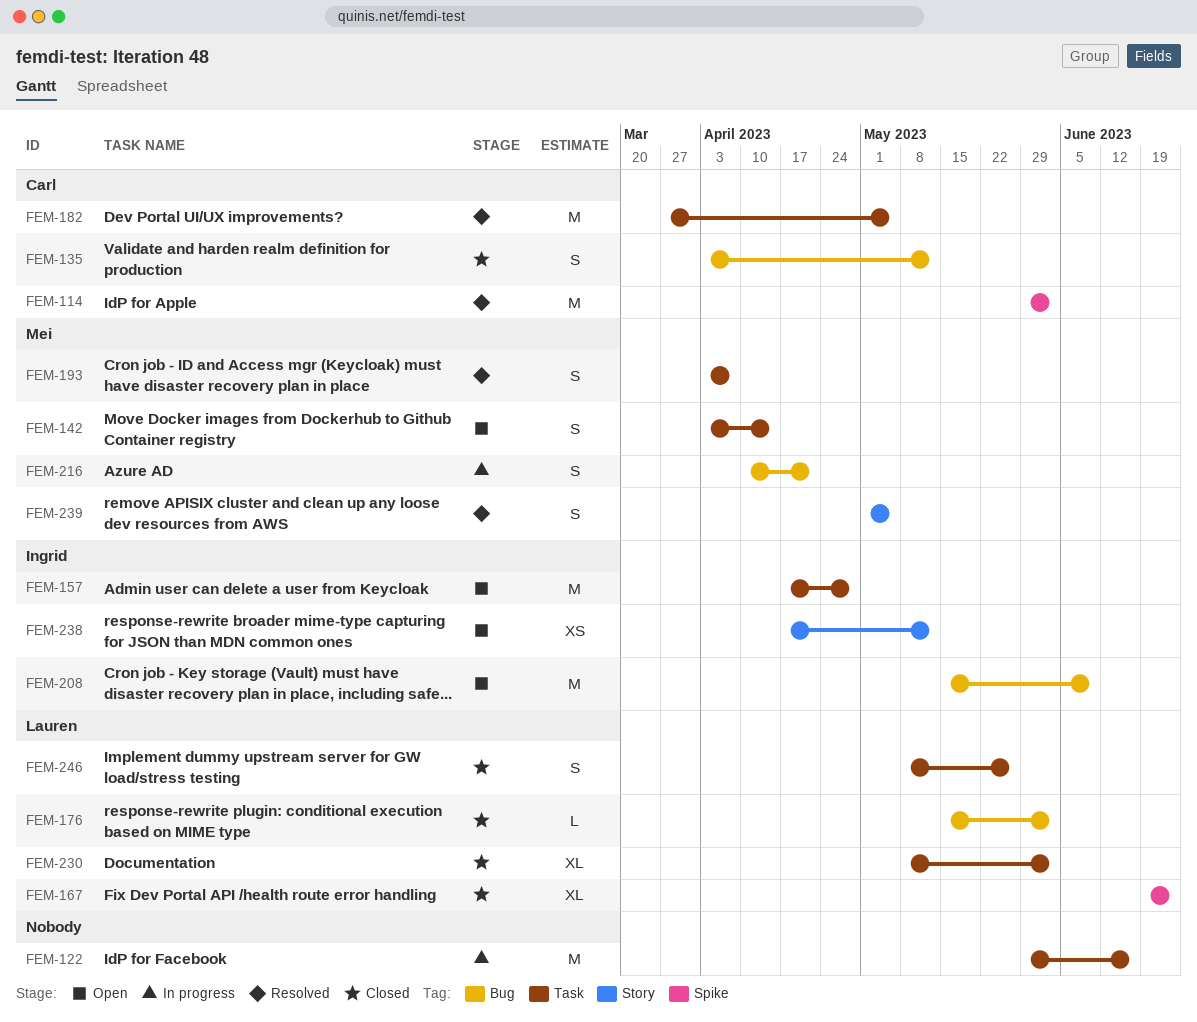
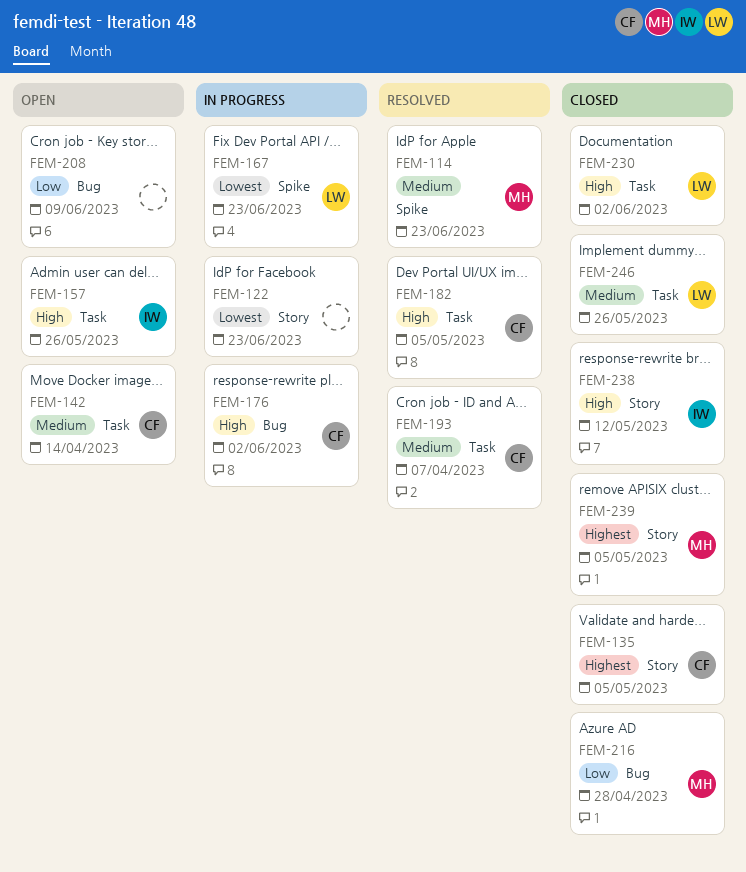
FEM-114, owner: Carl -> Mei
FEM-114, due: Jun 2 -> Jun 23
FEM-122, label: Task -> Story
FEM-122, due: Jun 16 -> Jun 23
FEM-135, label: Bug -> Story
FEM-135, due: May 12 -> May 5
FEM-142, owner: Mei -> Carl
FEM-157, due: Apr 28 -> May 26
FEM-167, status: Closed -> In progress
FEM-176, status: Closed -> In progress
FEM-176, owner: Lauren -> Carl
FEM-193, owner: Mei -> Carl
FEM-208, owner: Ingrid -> none
FEM-216, status: In progress -> Closed
FEM-216, due: Apr 21 -> Apr 28
FEM-238, status: Open -> Closed
FEM-239, status: Resolved -> Closed

